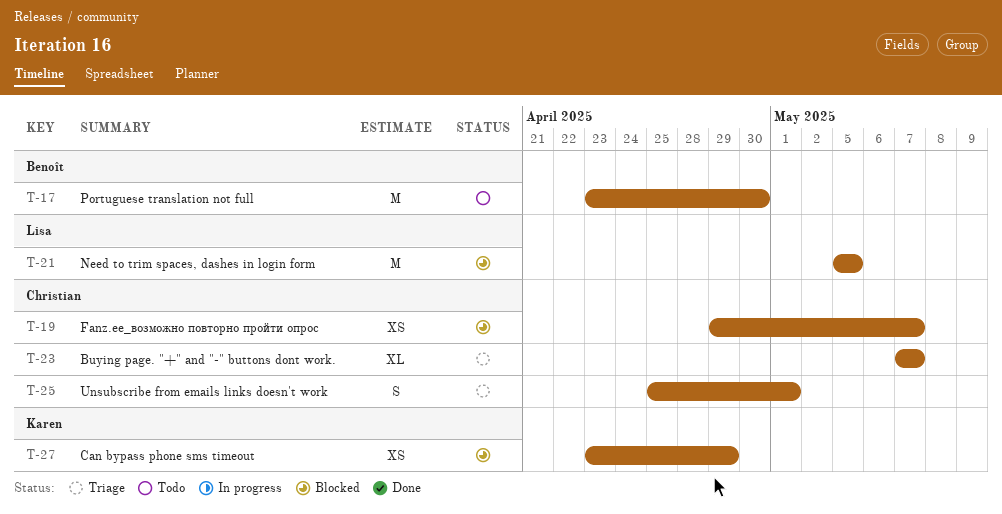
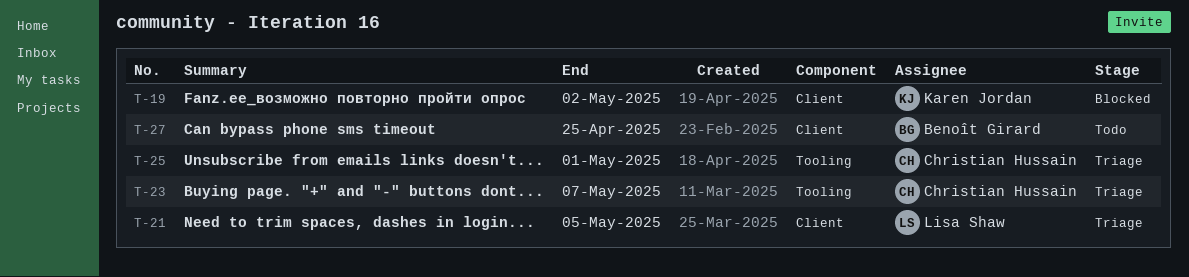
T-17: present -> none
T-19, owner: Christian Hussain -> Karen Jordan
T-19, due: May 7 -> May 2
T-21, status: Blocked -> Triage
T-27, status: Blocked -> Todo
T-27, owner: Karen Jordan -> Benoît Girard
T-27, due: Apr 29 -> Apr 25

